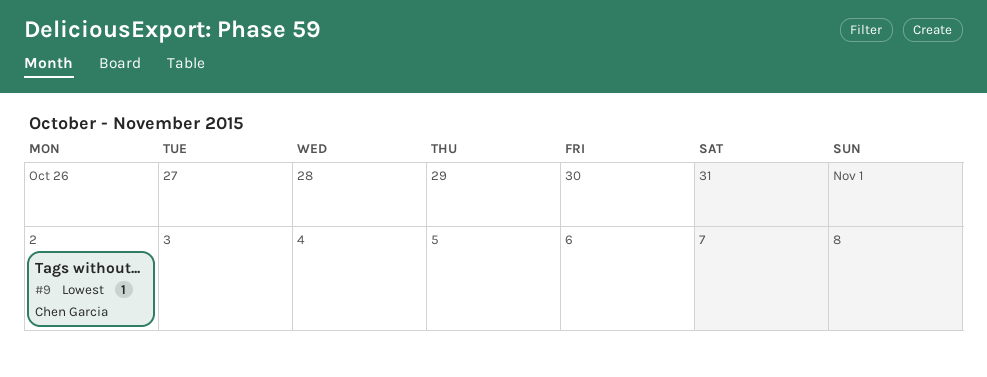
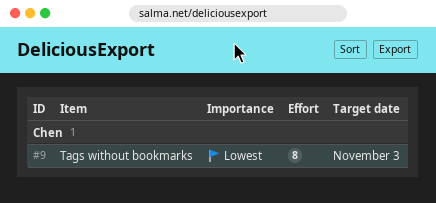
#9, estimate: 1 -> 8
#9, due: Nov 2 -> Nov 3

